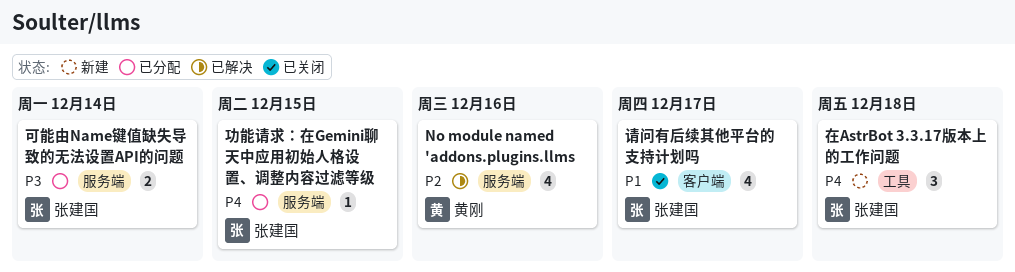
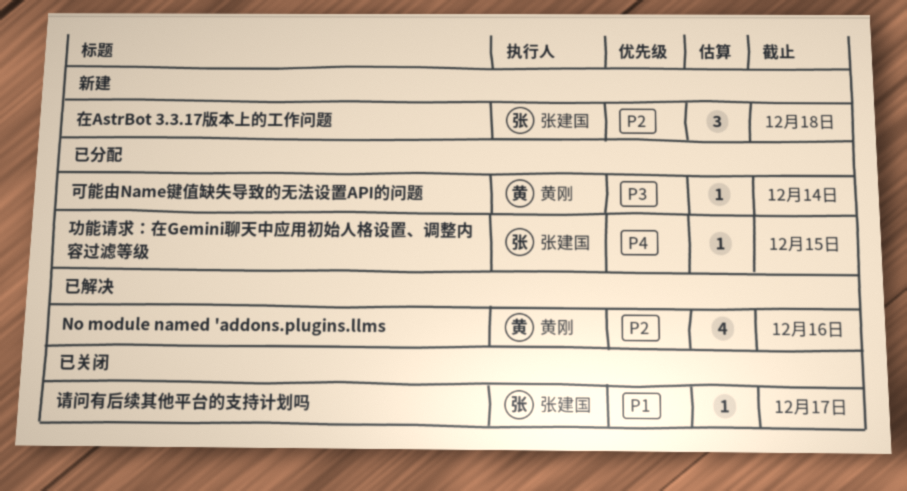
可能由Name键值缺失导致的无法设置API的问题, owner: 张建国 -> 黄刚
可能由Name键值缺失导致的无法设置API的问题, estimate: 2 -> 1
在AstrBot 3.3.17版本上的工作问题, priority: P4 -> P2
请问有后续其他平台的支持计划吗, estimate: 4 -> 1

